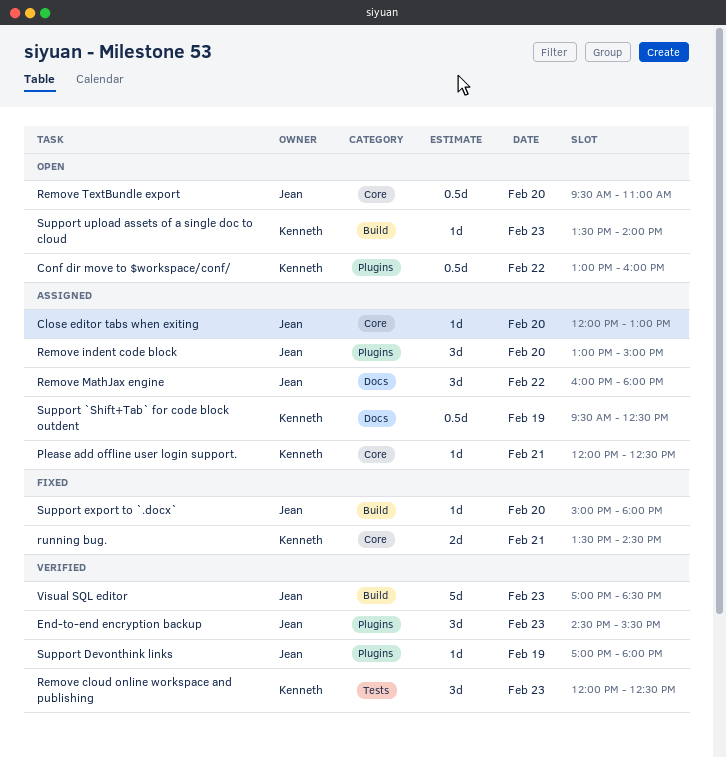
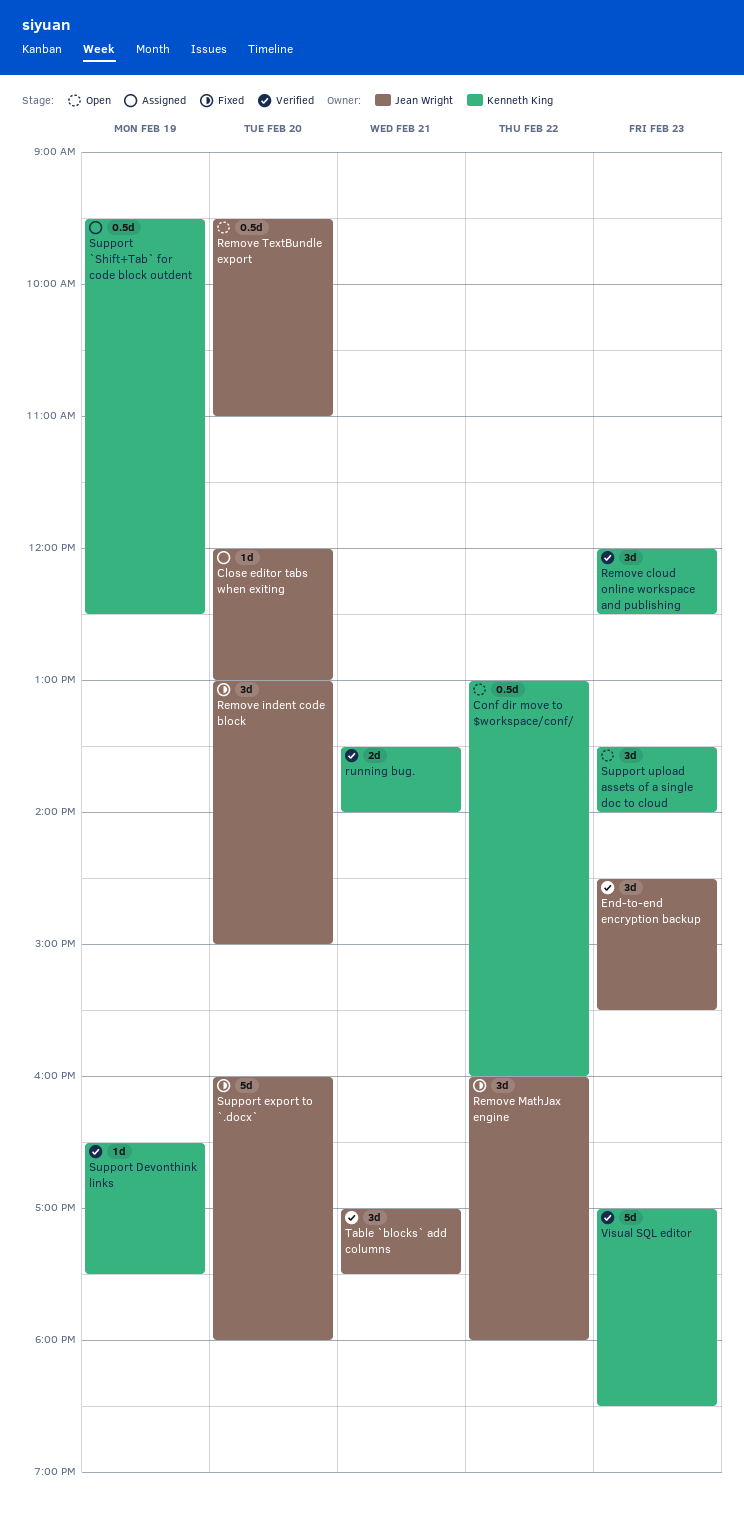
Please add offline user login support.: present -> none
Remove indent code block, status: Assigned -> Fixed
Remove MathJax engine, status: Assigned -> Fixed
running bug., status: Fixed -> Verified
running bug., ends: 14:30 -> 14:00
Support Devonthink links, owner: Jean Wright -> Kenneth King
Support Devonthink links, begins: 17:00 -> 16:30
Support Devonthink links, ends: 18:00 -> 17:30
Support export to `.docx`, estimate: 1d -> 5d
Support export to `.docx`, begins: 15:00 -> 16:00
Support upload assets of a single doc to cloud, estimate: 1d -> 3d
Table `blocks` add columns: none -> present
Visual SQL editor, owner: Jean Wright -> Kenneth King

